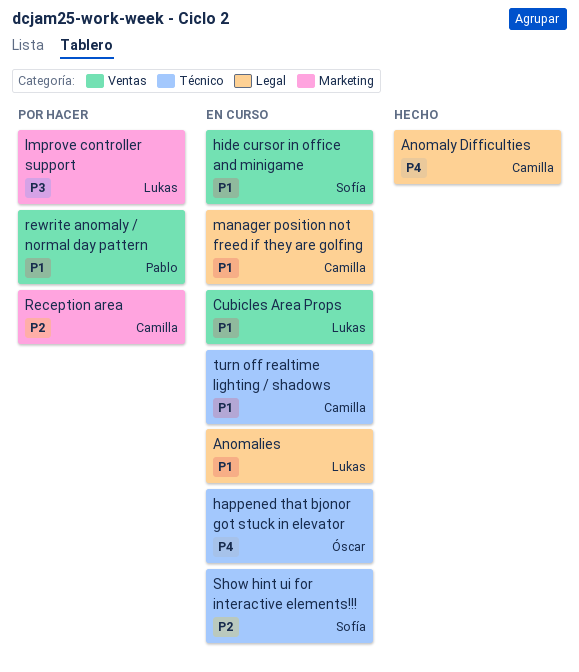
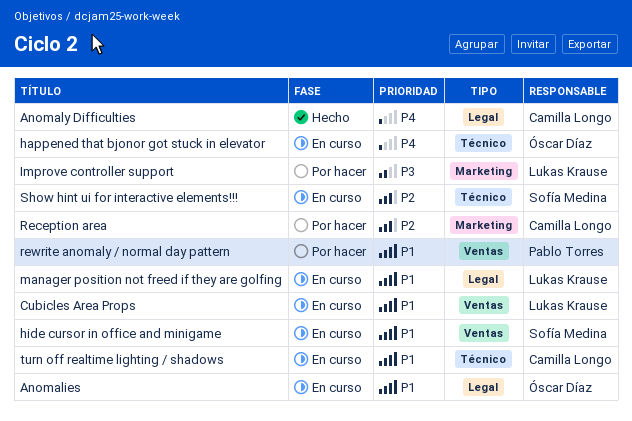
Anomalies, owner: Lukas Krause -> Óscar Díaz
manager position not freed if they are golfing, owner: Camilla Longo -> Lukas Krause

